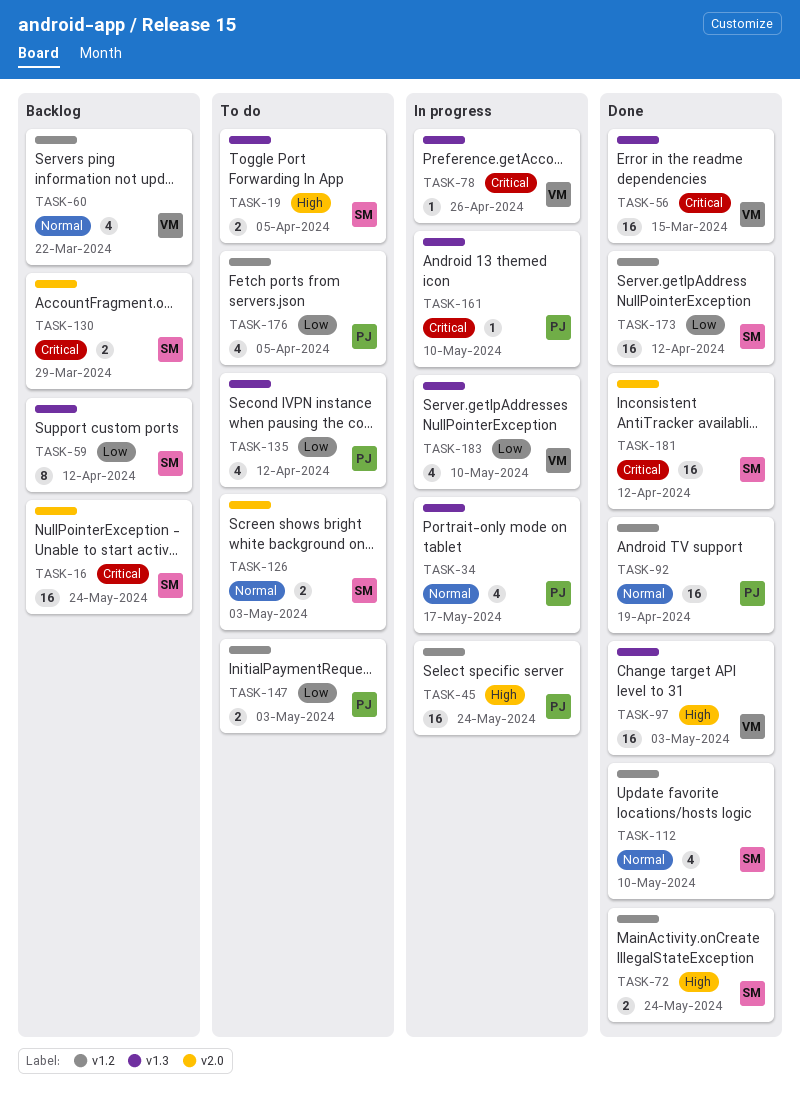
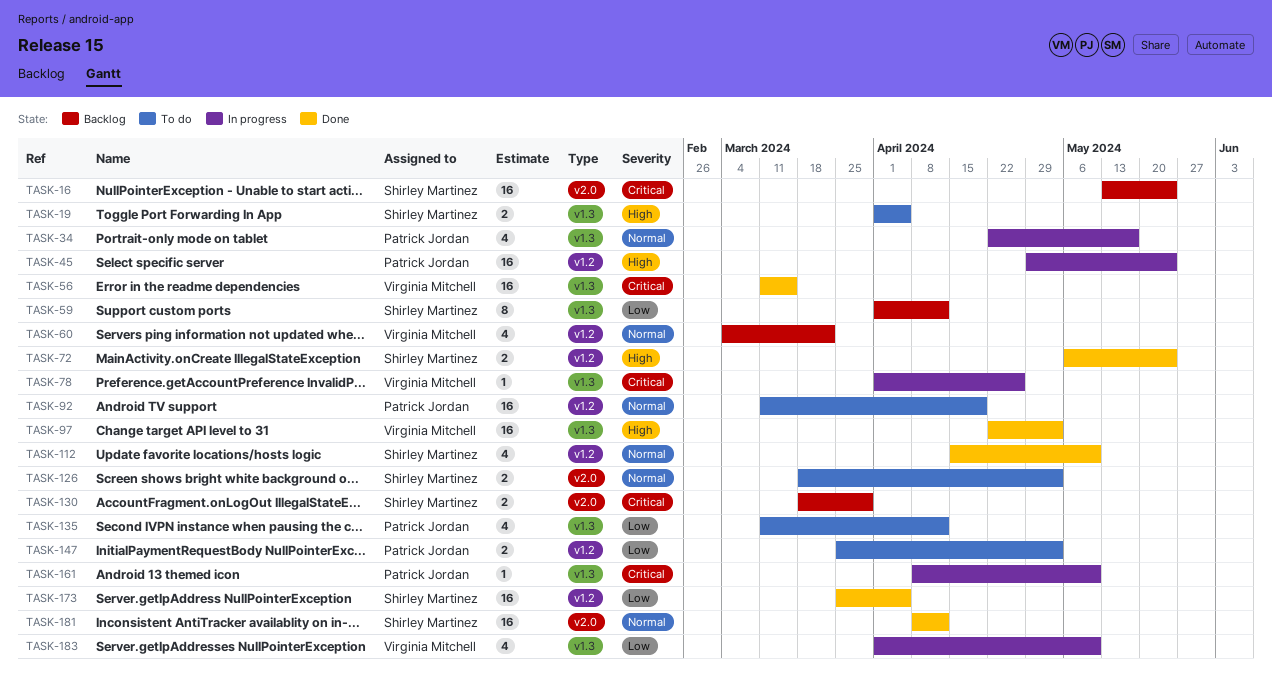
TASK-92, status: Done -> To do
TASK-173, due: Apr 12 -> Apr 5
TASK-176: present -> none
TASK-181, priority: Critical -> Normal

